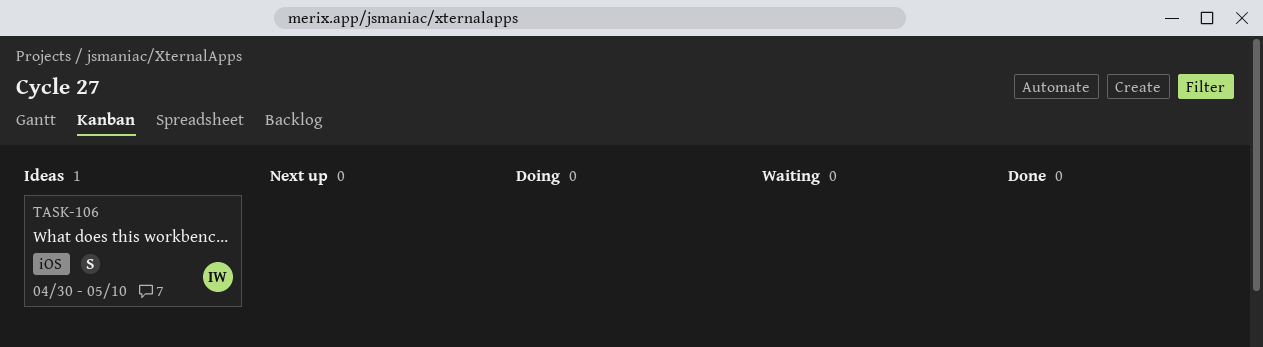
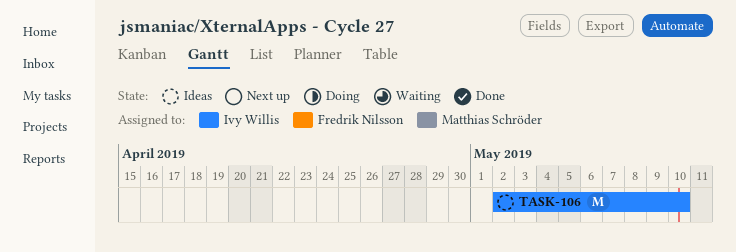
TASK-106, estimate: S -> M
TASK-106, start: Apr 30 -> May 2

